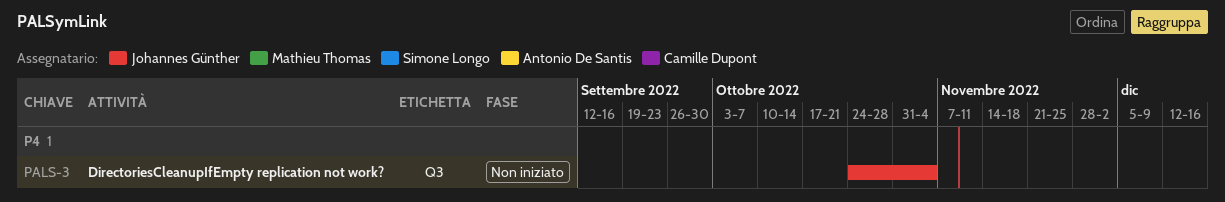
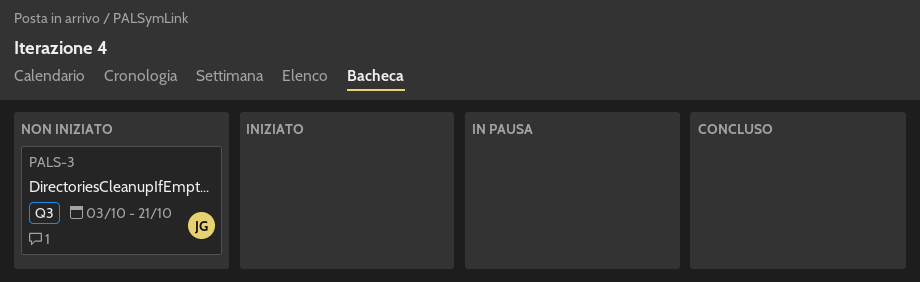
PALS-3, start: Oct 24 -> Oct 3
PALS-3, due: Nov 4 -> Oct 21

